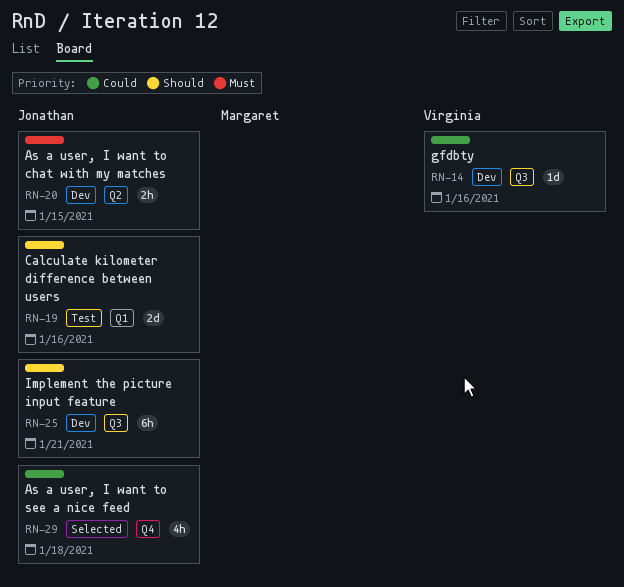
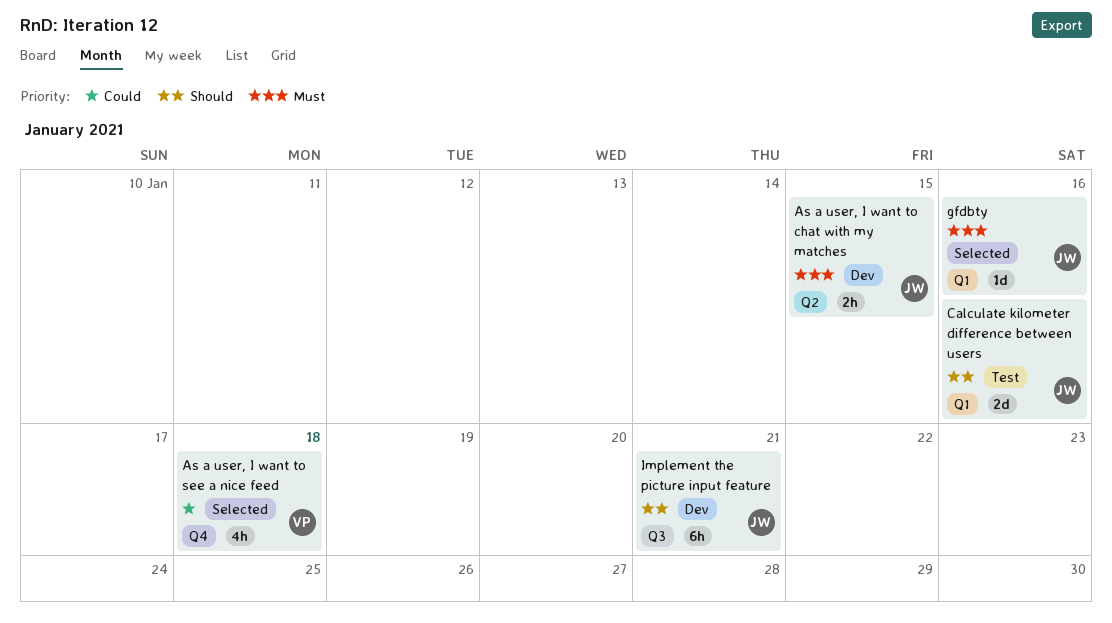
As a user, I want to see a nice feed, owner: Jonathan -> Virginia
gfdbty, status: Dev -> Selected
gfdbty, owner: Virginia -> Jonathan
gfdbty, priority: Could -> Must
gfdbty, label: Q3 -> Q1

